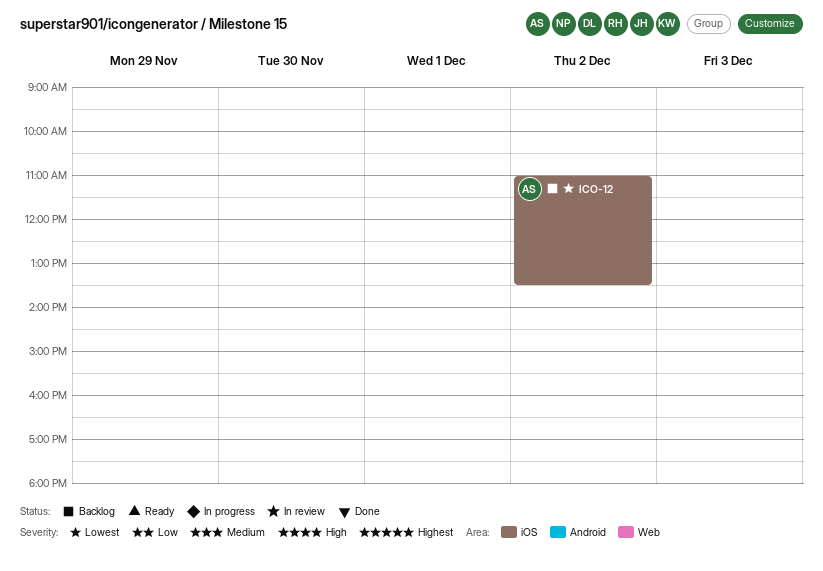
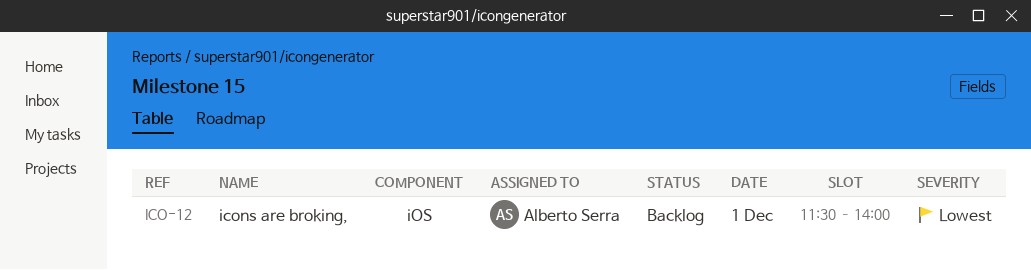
ICO-12, day: Dec 2 -> Dec 1
ICO-12, begins: 11:00 -> 11:30
ICO-12, ends: 13:30 -> 14:00

